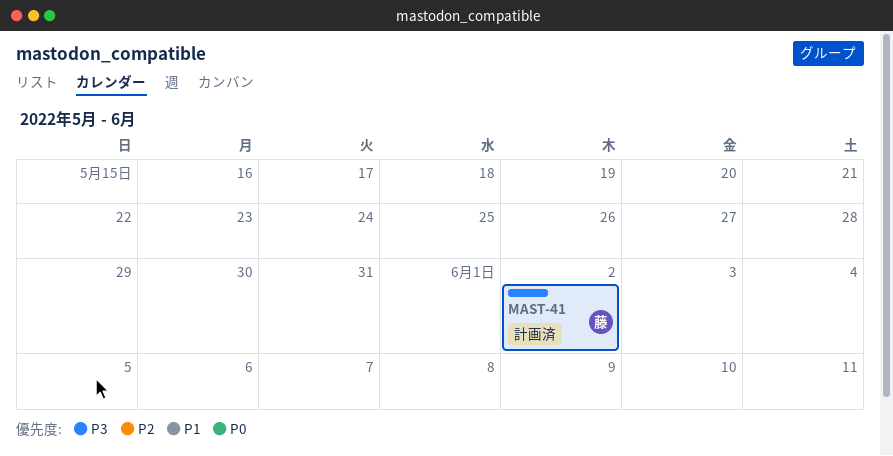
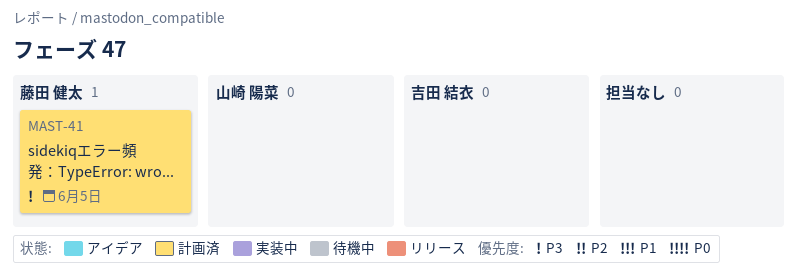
MAST-41, due: Jun 2 -> Jun 5

